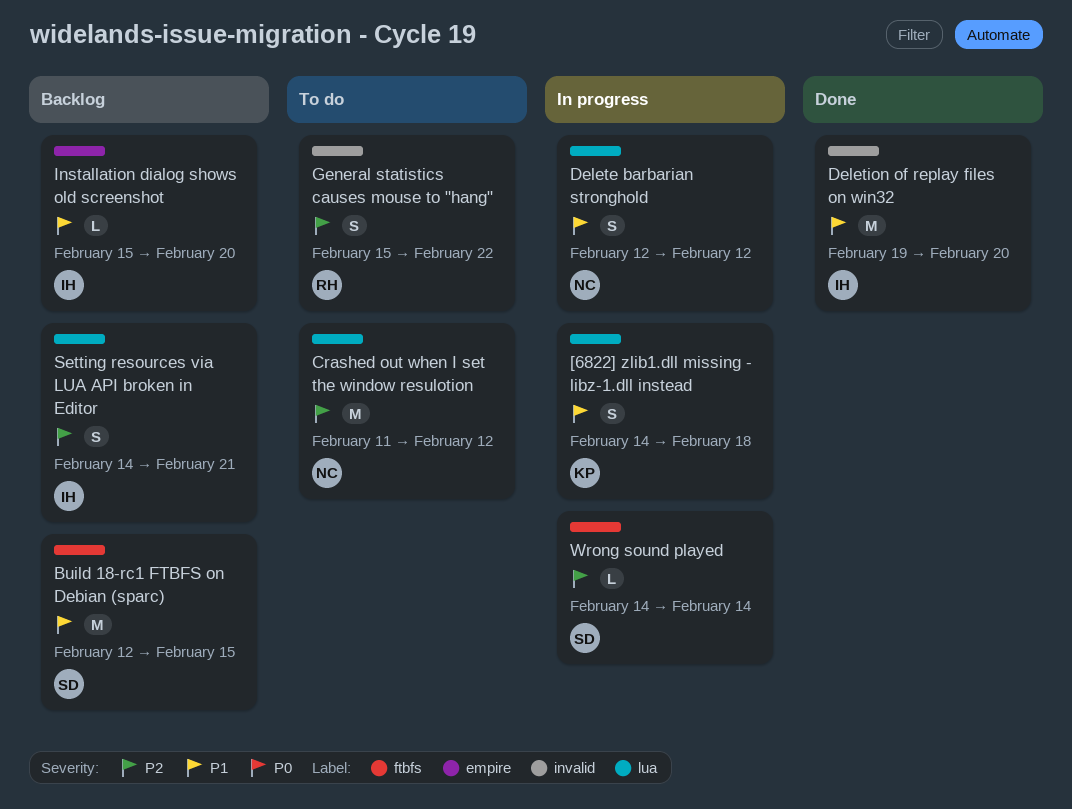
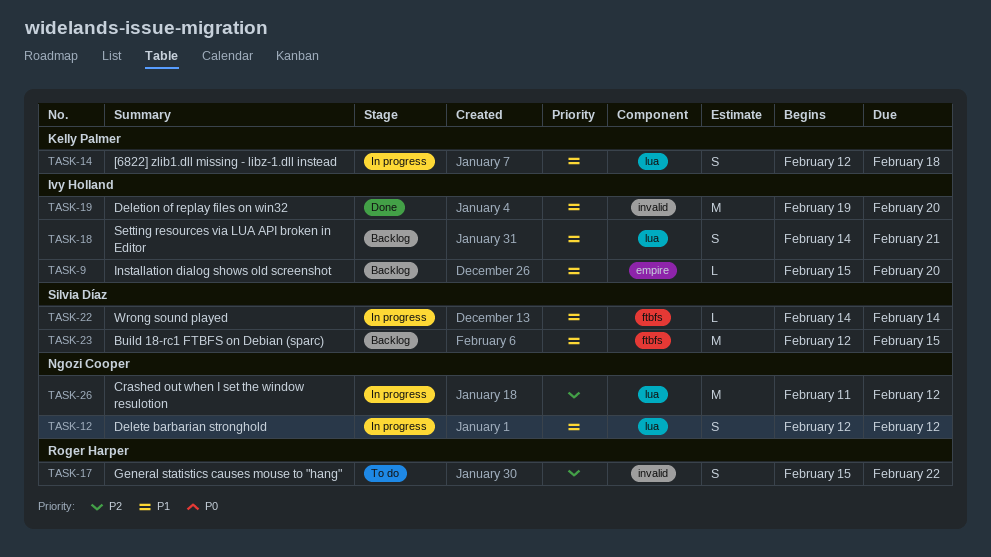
[6822] zlib1.dll missing - libz-1.dll instead, start: Feb 14 -> Feb 12
Crashed out when I set the window resulotion, status: To do -> In progress
Setting resources via LUA API broken in Editor, priority: P2 -> P1
Wrong sound played, priority: P2 -> P1

